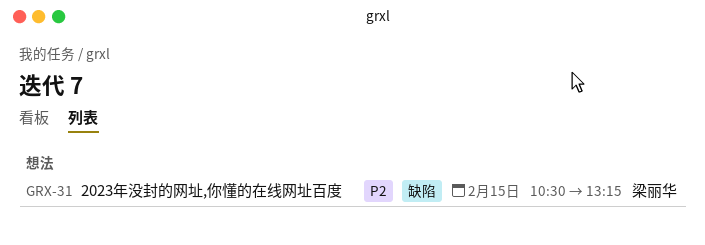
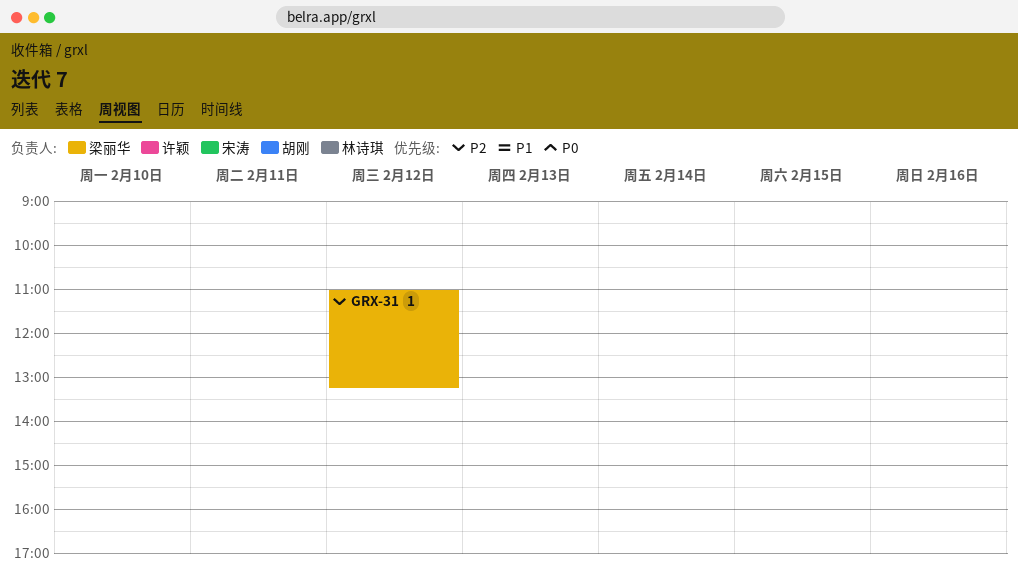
GRX-31, day: Feb 15 -> Feb 12
GRX-31, begins: 10:30 -> 11:00

